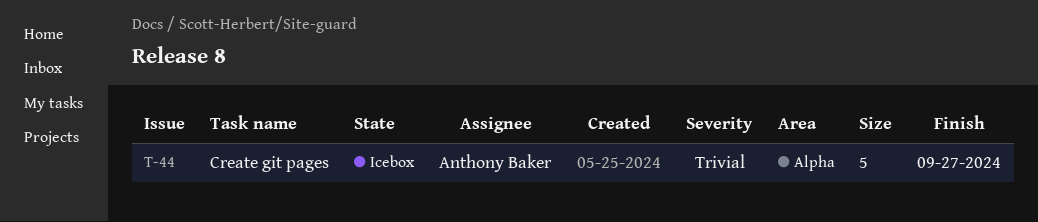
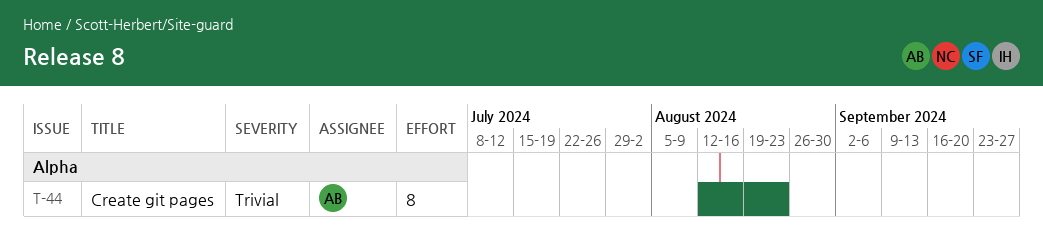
T-44, estimate: 5 -> 8
T-44, due: Sep 27 -> Aug 23

